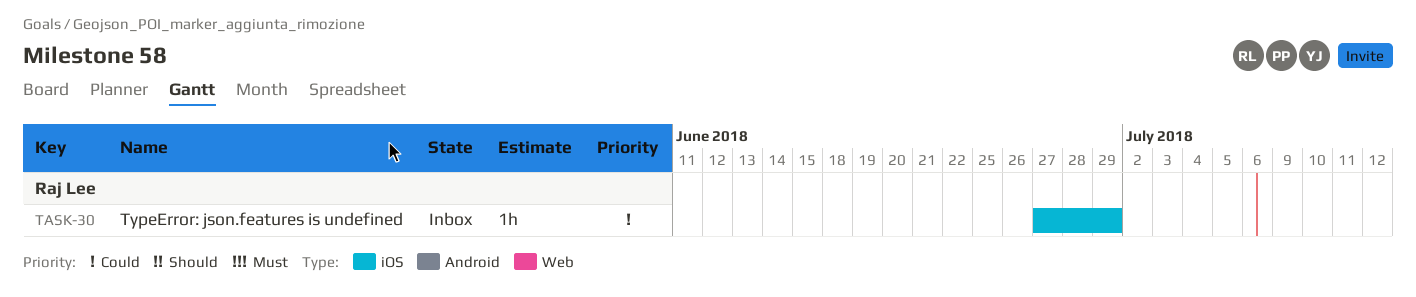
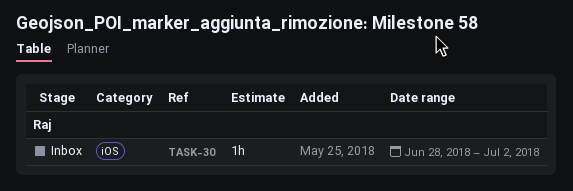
TASK-30, start: Jun 27 -> Jun 28
TASK-30, due: Jun 29 -> Jul 2

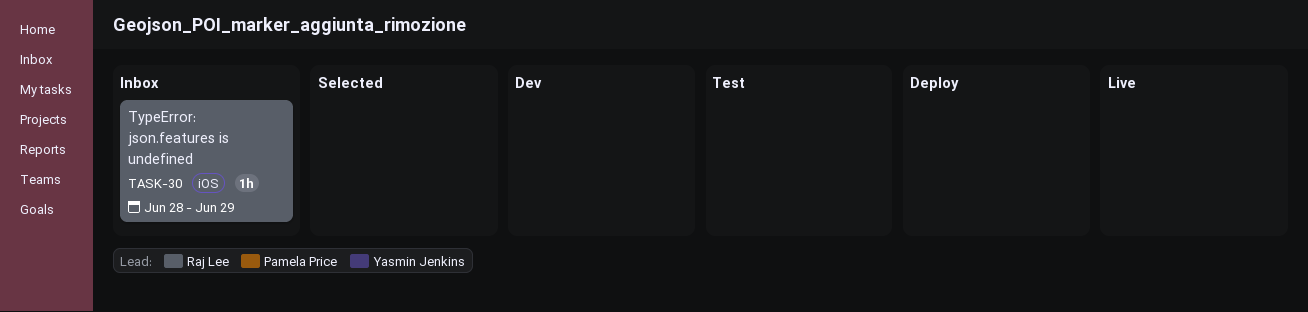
TASK-30, due: Jul 2 -> Jun 29

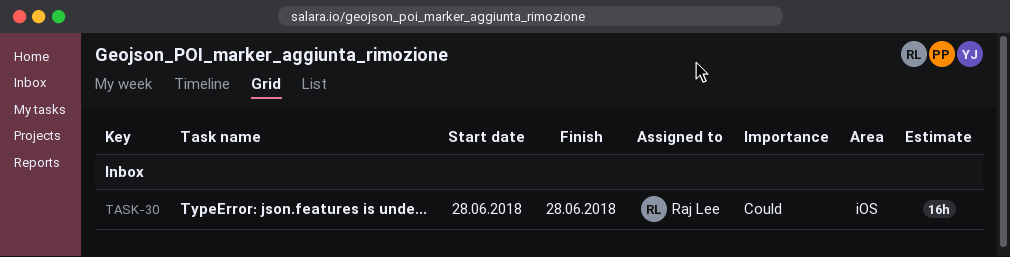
TASK-30, estimate: 1h -> 16h
TASK-30, due: Jun 29 -> Jun 28

